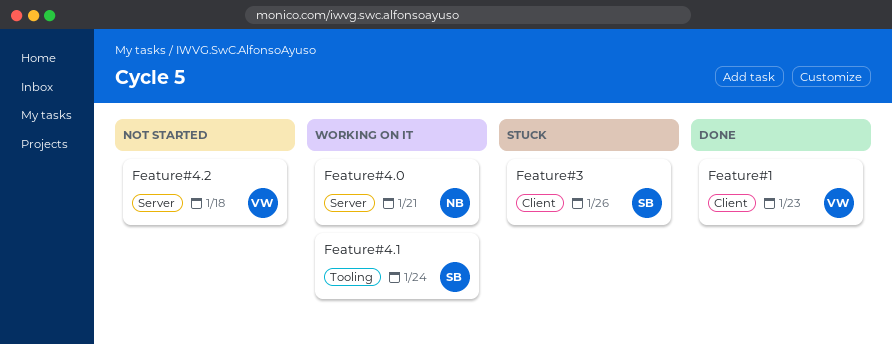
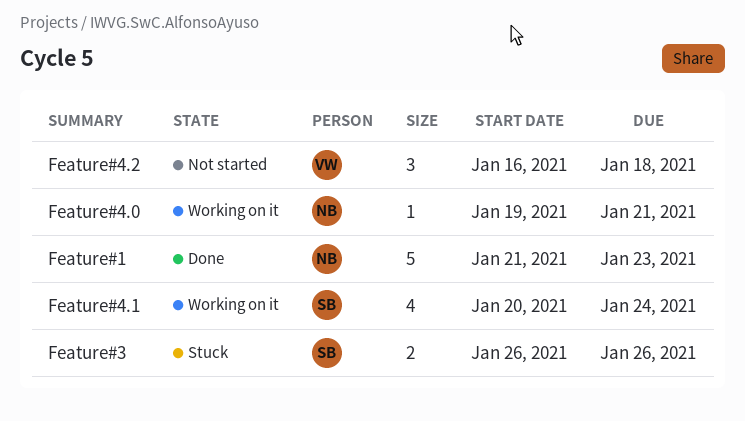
Feature#1, owner: VW -> NB

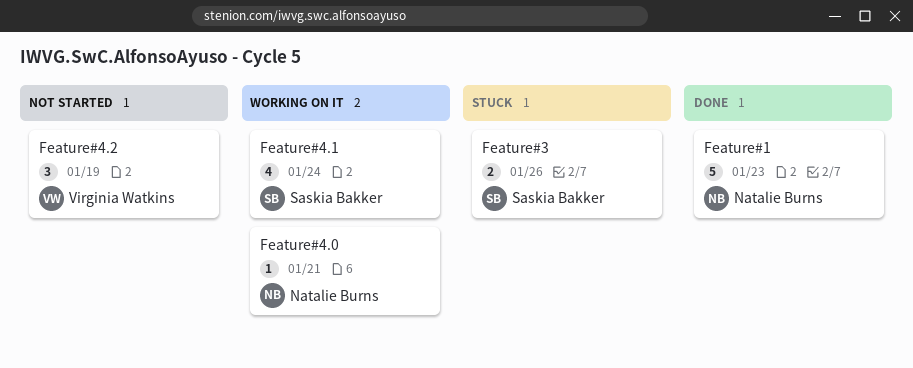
Feature#4.2, due: Jan 18 -> Jan 19

